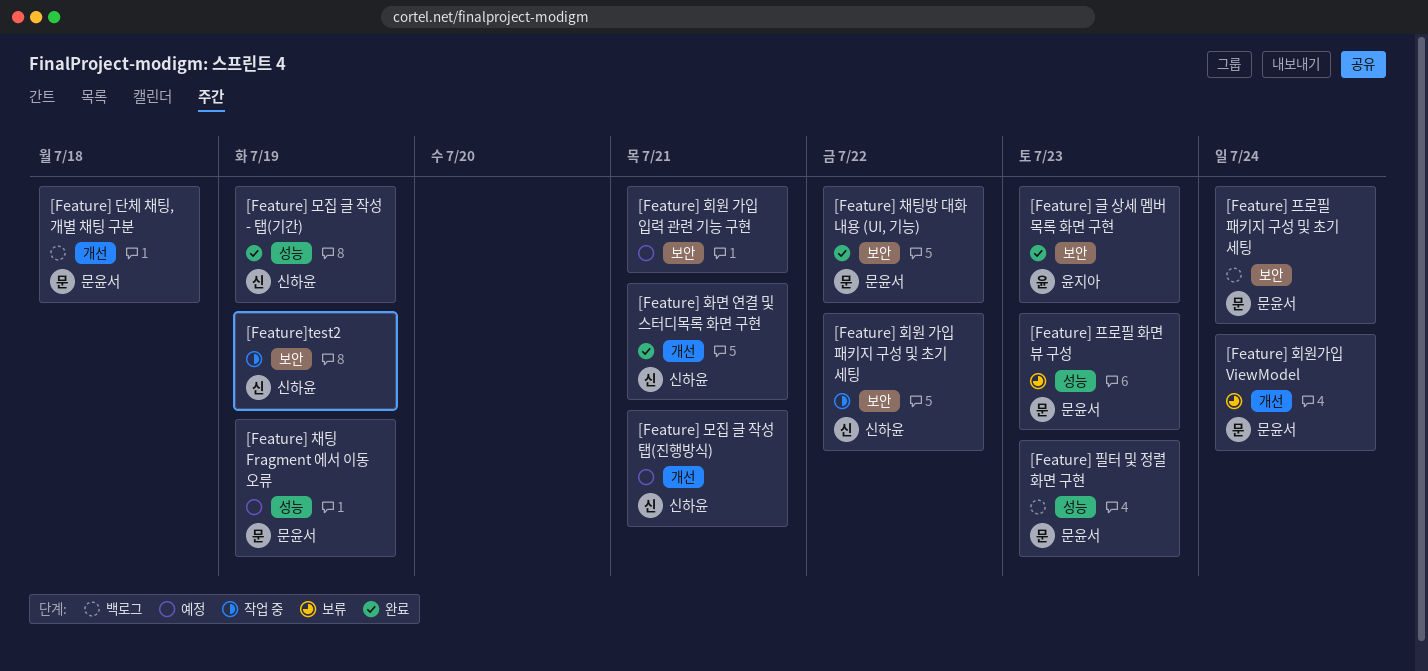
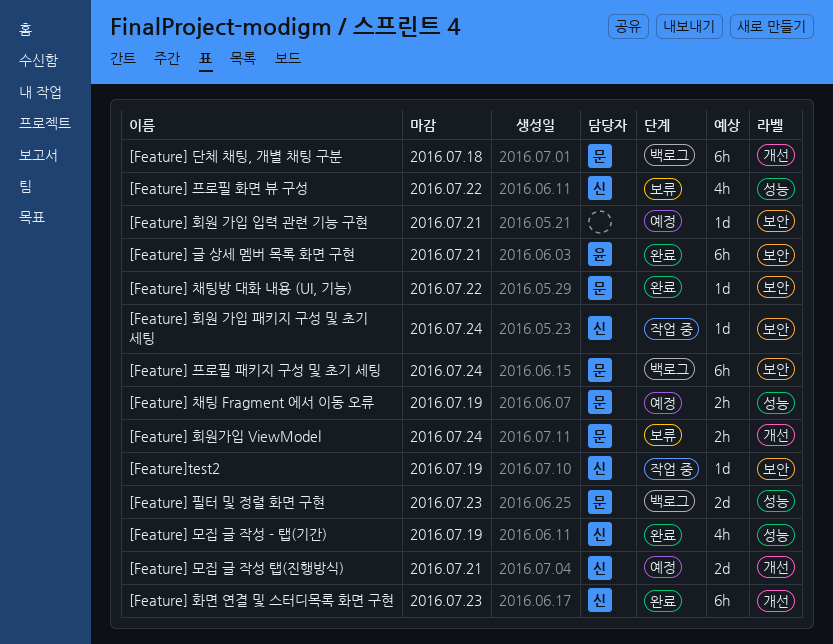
[Feature] 글 상세 멤버 목록 화면 구현, due: Jul 23 -> Jul 21
[Feature] 프로필 화면 뷰 구성, owner: 문윤서 -> 신하윤
[Feature] 프로필 화면 뷰 구성, due: Jul 23 -> Jul 22
[Feature] 화면 연결 및 스터디목록 화면 구현, due: Jul 21 -> Jul 23
[Feature] 회원 가입 패키지 구성 및 초기 세팅, due: Jul 22 -> Jul 24

